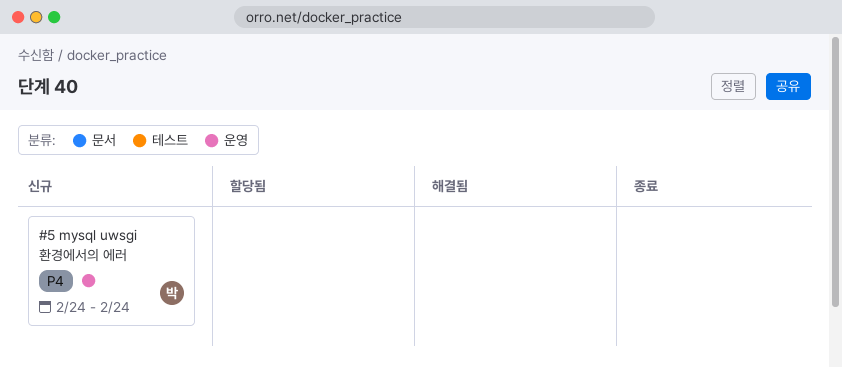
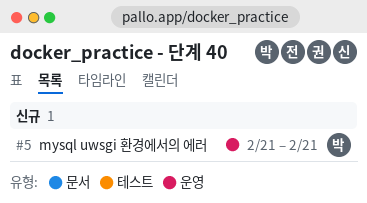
#5, start: Feb 24 -> Feb 21
#5, due: Feb 24 -> Feb 21

